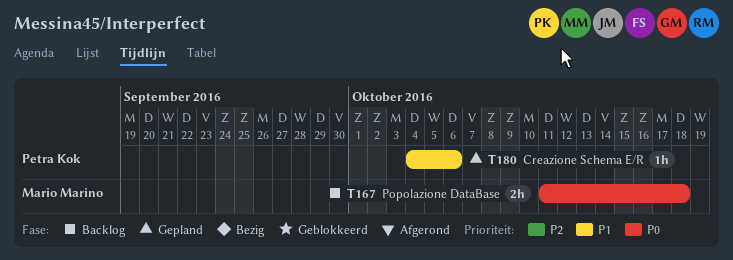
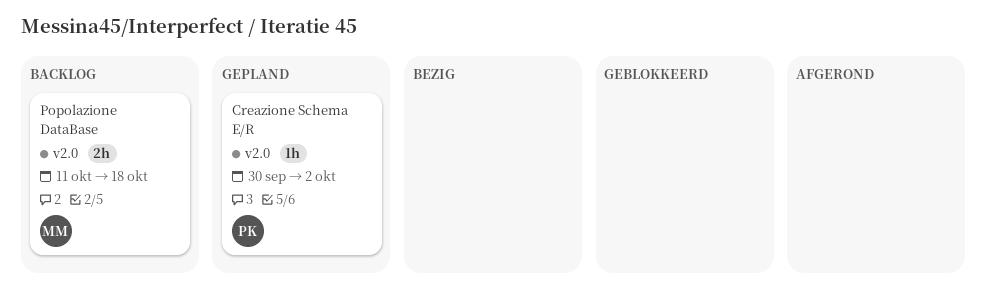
Creazione Schema E/R, start: Oct 4 -> Sep 30
Creazione Schema E/R, due: Oct 6 -> Oct 2

